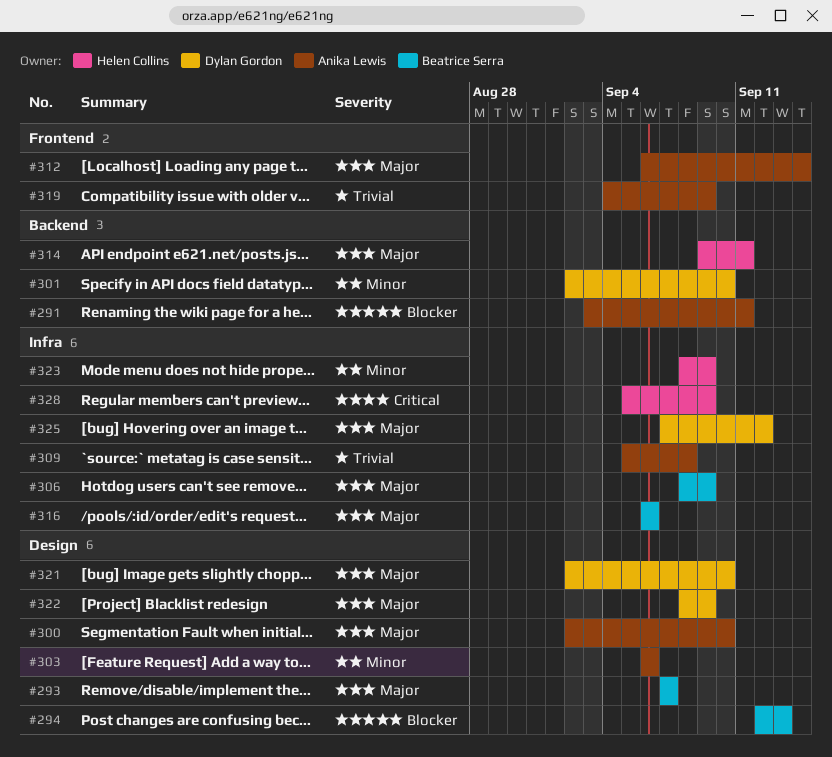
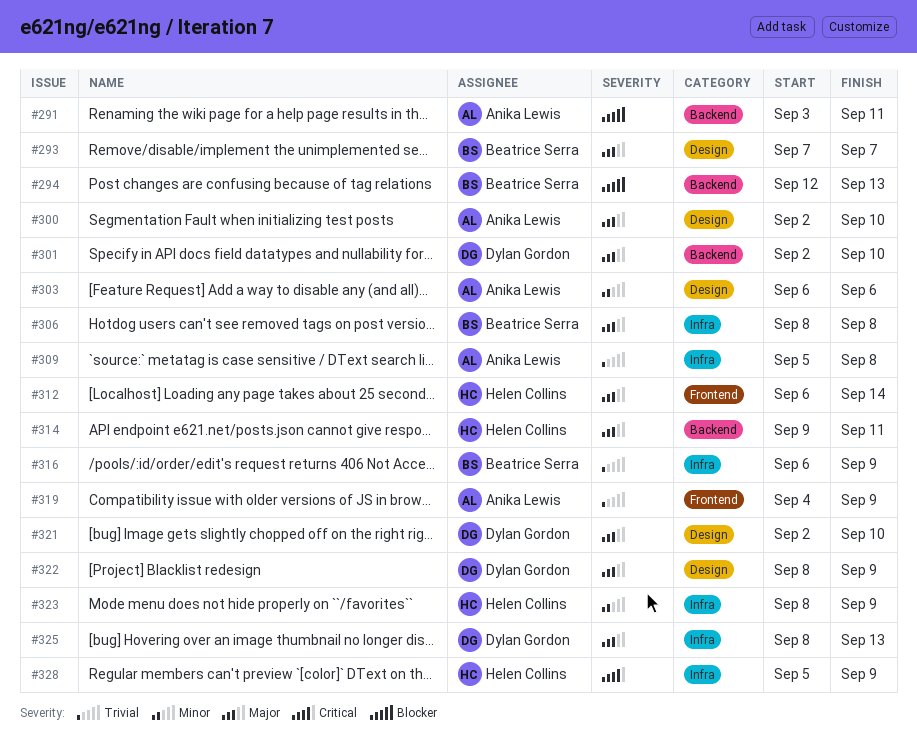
#294, label: Design -> Backend
#301, priority: Minor -> Major
#306, due: Sep 9 -> Sep 8
#312, owner: Anika Lewis -> Helen Collins
#316, priority: Major -> Trivial
#316, due: Sep 6 -> Sep 9
#325, start: Sep 7 -> Sep 8
#325, due: Sep 12 -> Sep 13

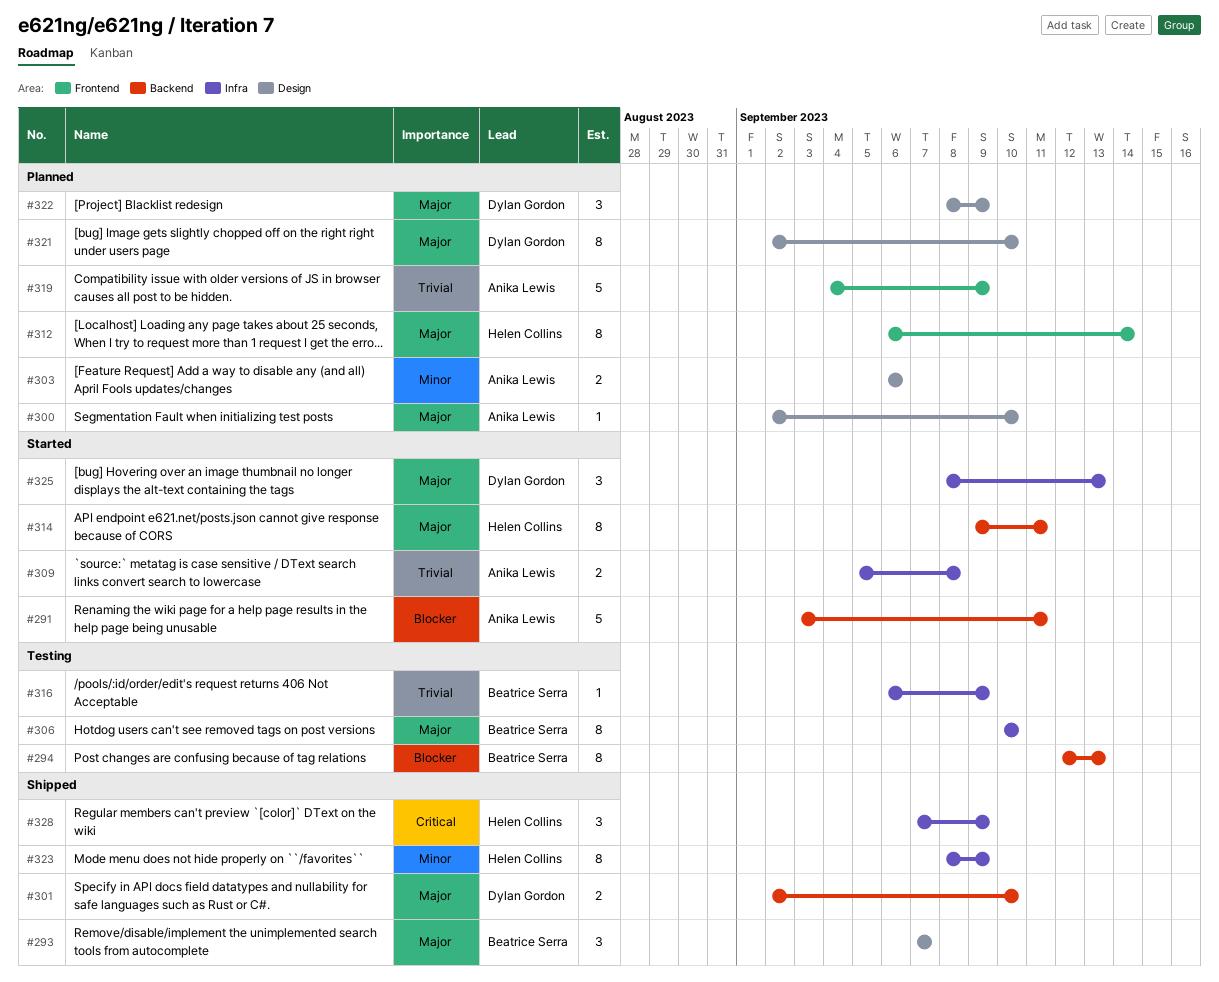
#306, start: Sep 8 -> Sep 10
#306, due: Sep 8 -> Sep 10
#328, start: Sep 5 -> Sep 7

